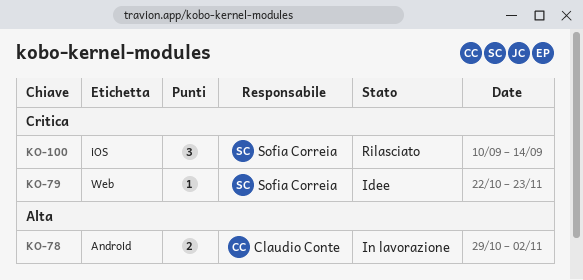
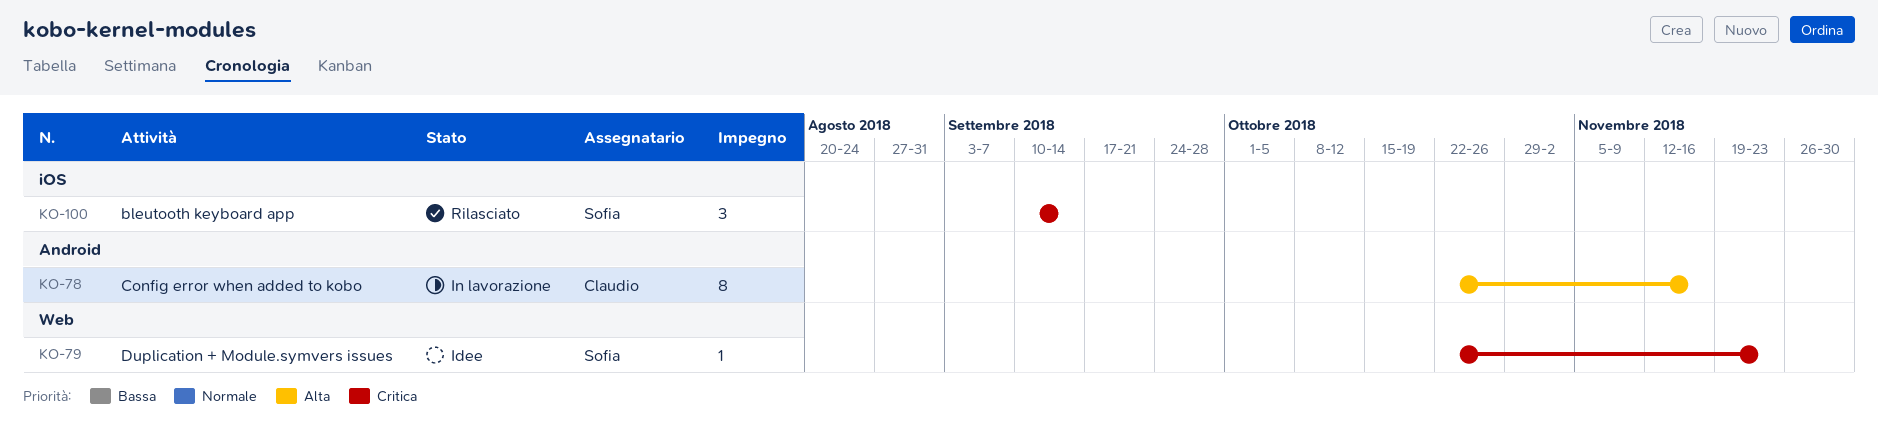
KO-78, estimate: 2 -> 8
KO-78, start: Oct 29 -> Oct 22
KO-78, due: Nov 2 -> Nov 16

